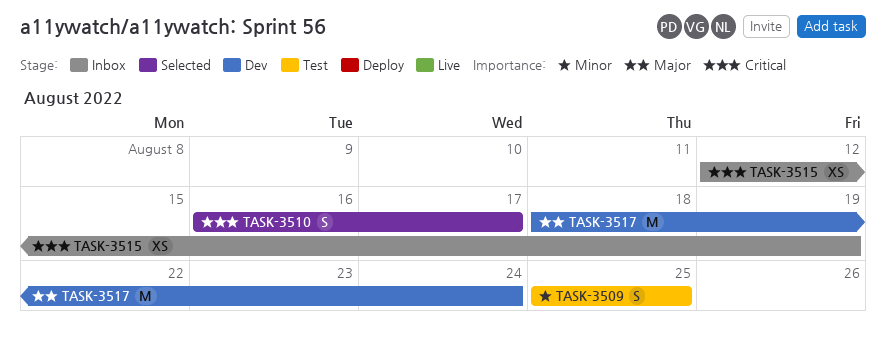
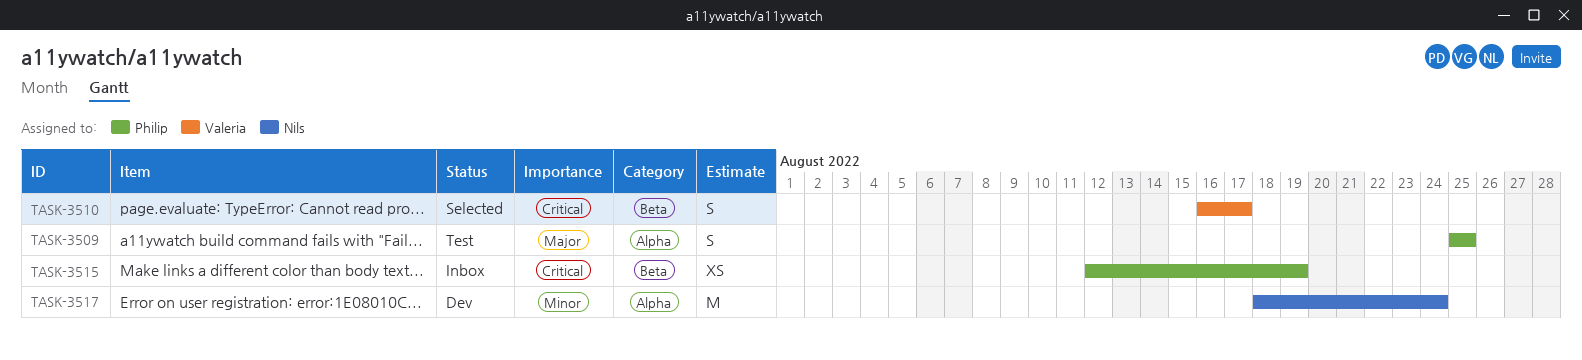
TASK-3509, priority: Minor -> Major
TASK-3517, priority: Major -> Minor

